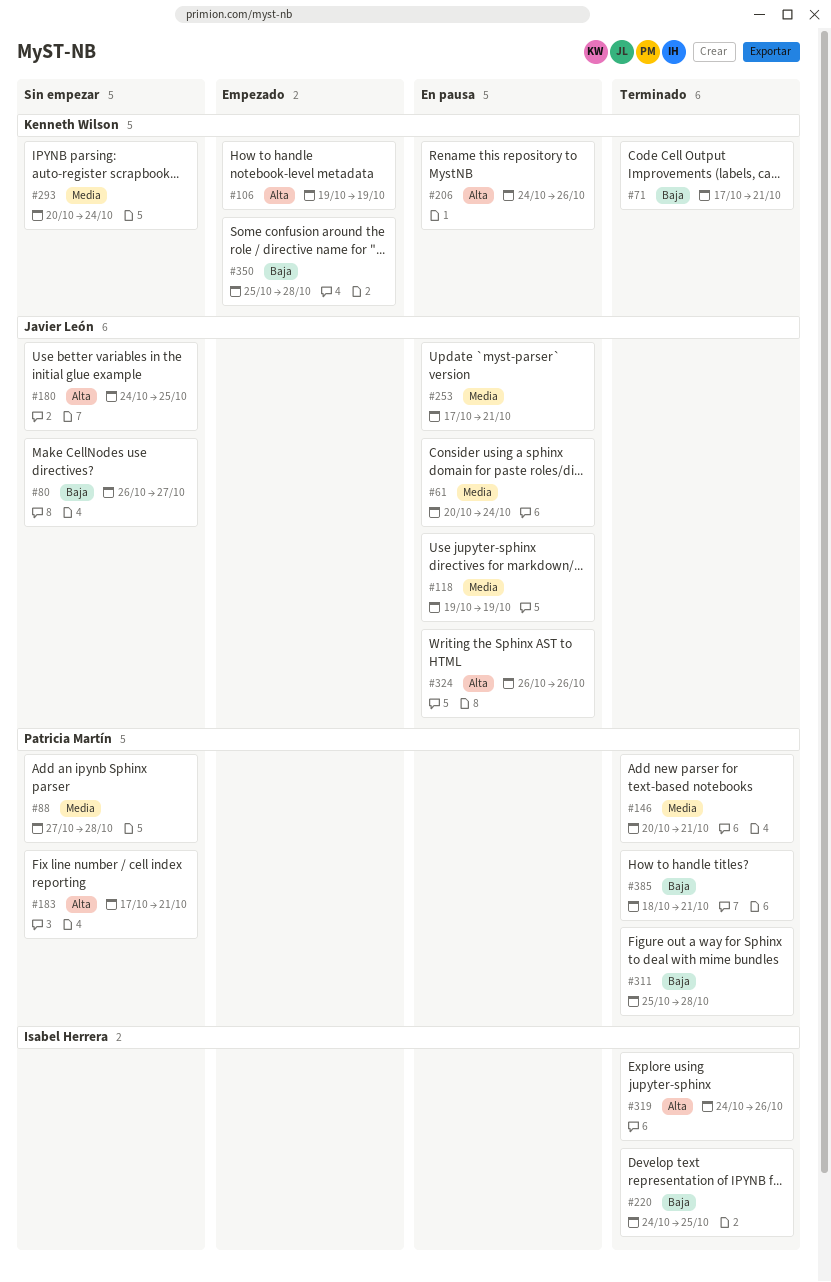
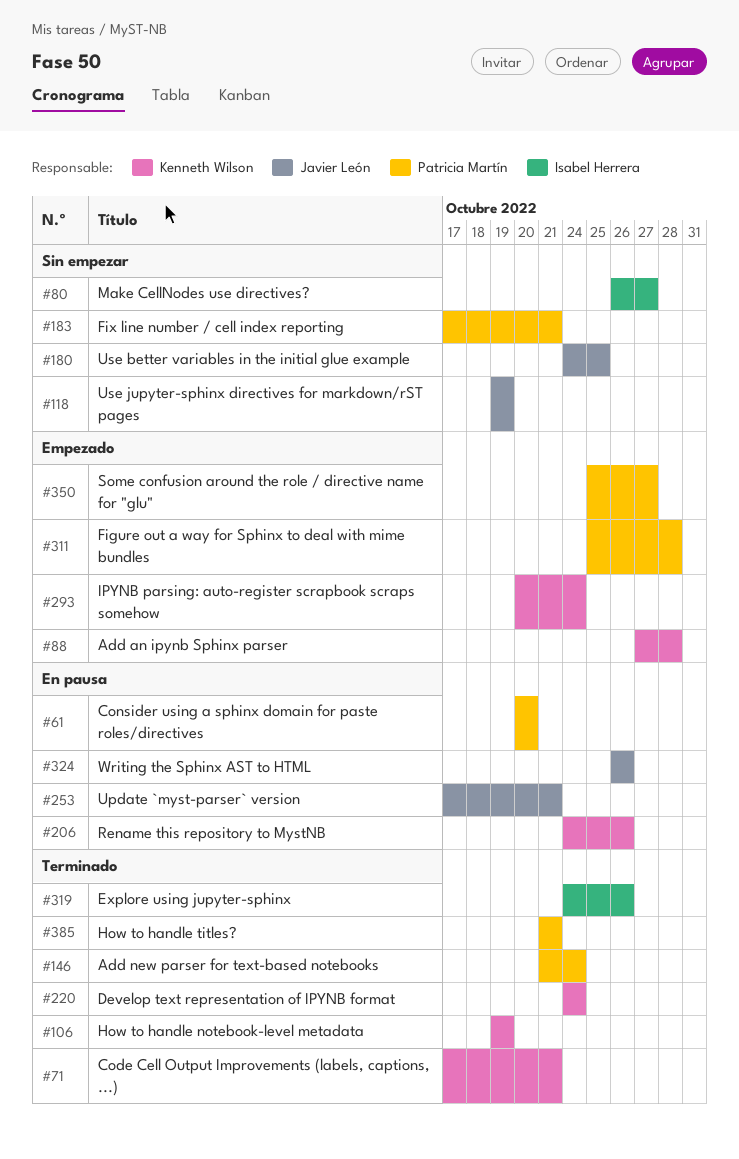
#61, owner: Javier León -> Patricia Martín
#61, due: Oct 24 -> Oct 20
#80, owner: Javier León -> Isabel Herrera
#88, status: Sin empezar -> Empezado
#88, owner: Patricia Martín -> Kenneth Wilson
#106, status: Empezado -> Terminado
#118, status: En pausa -> Sin empezar
#146, start: Oct 20 -> Oct 21
#146, due: Oct 21 -> Oct 24
#220, owner: Isabel Herrera -> Kenneth Wilson
#220, due: Oct 25 -> Oct 24
#293, status: Sin empezar -> Empezado
#311, status: Terminado -> Empezado
#350, owner: Kenneth Wilson -> Patricia Martín
#350, due: Oct 28 -> Oct 27
#385, start: Oct 18 -> Oct 21

